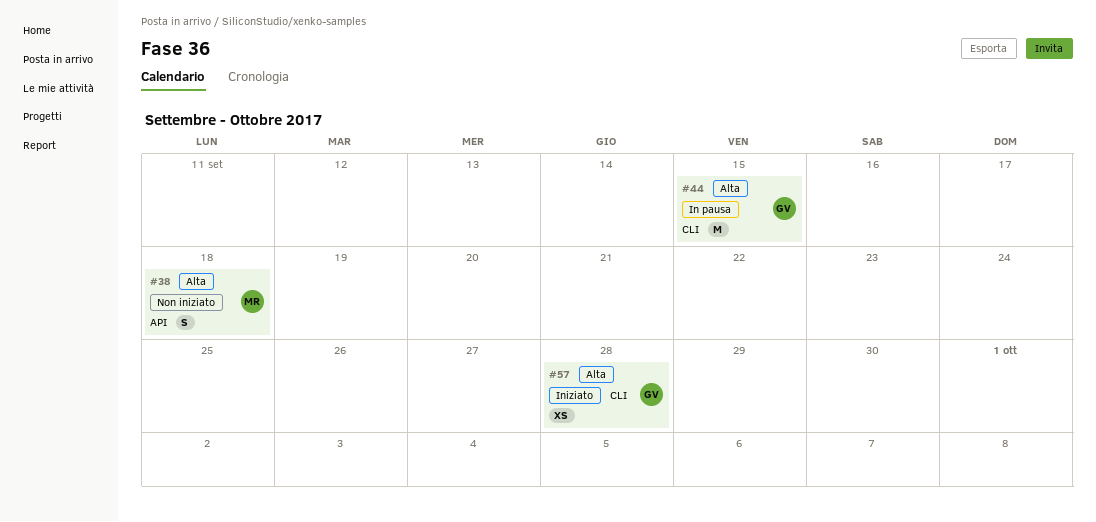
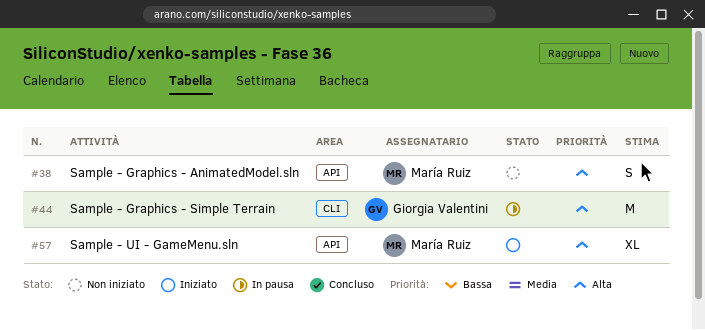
#57, owner: Giorgia Valentini -> María Ruiz
#57, label: CLI -> API
#57, estimate: XS -> XL

